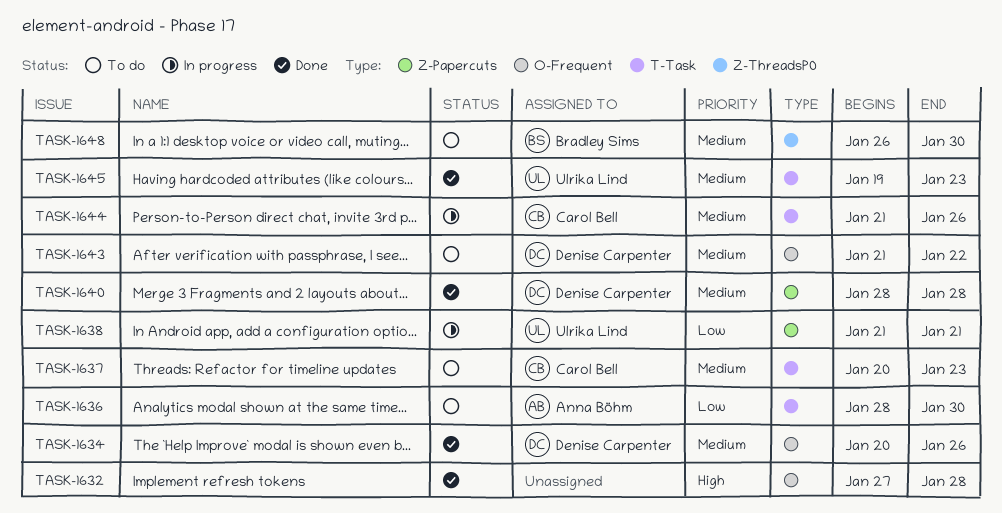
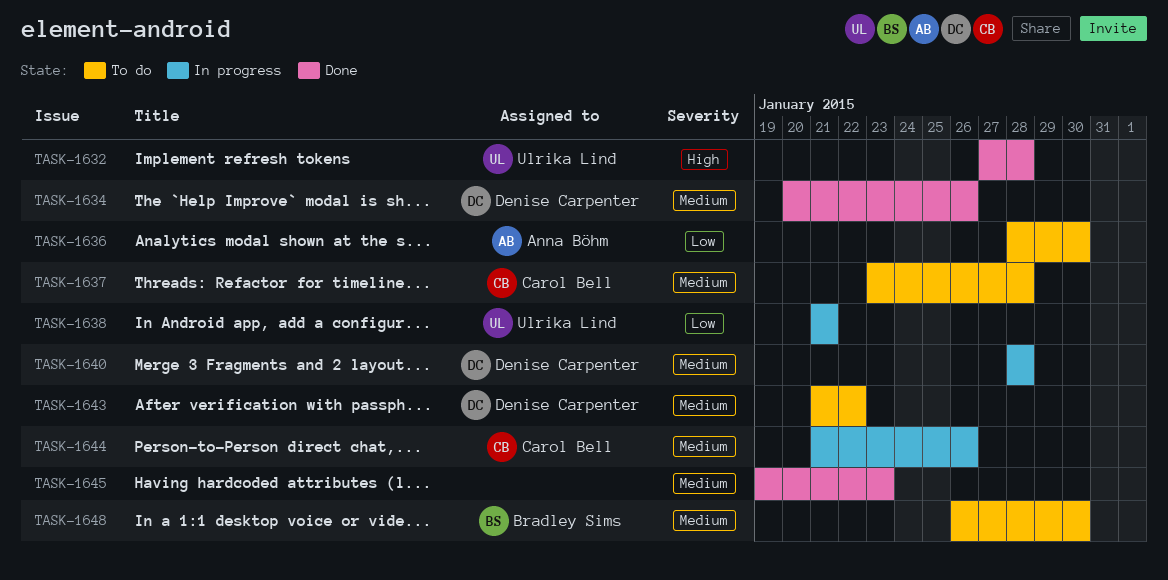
TASK-1632, owner: none -> Ulrika Lind
TASK-1637, start: Jan 20 -> Jan 23
TASK-1637, due: Jan 23 -> Jan 28
TASK-1640, status: Done -> In progress
TASK-1645, owner: Ulrika Lind -> none

